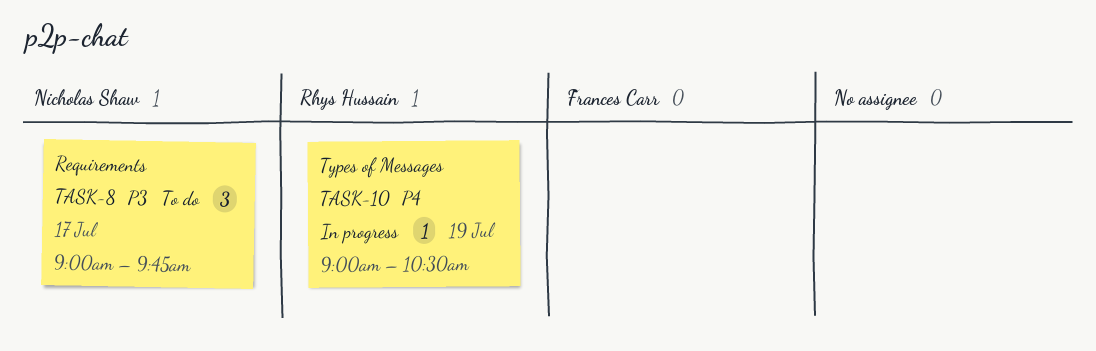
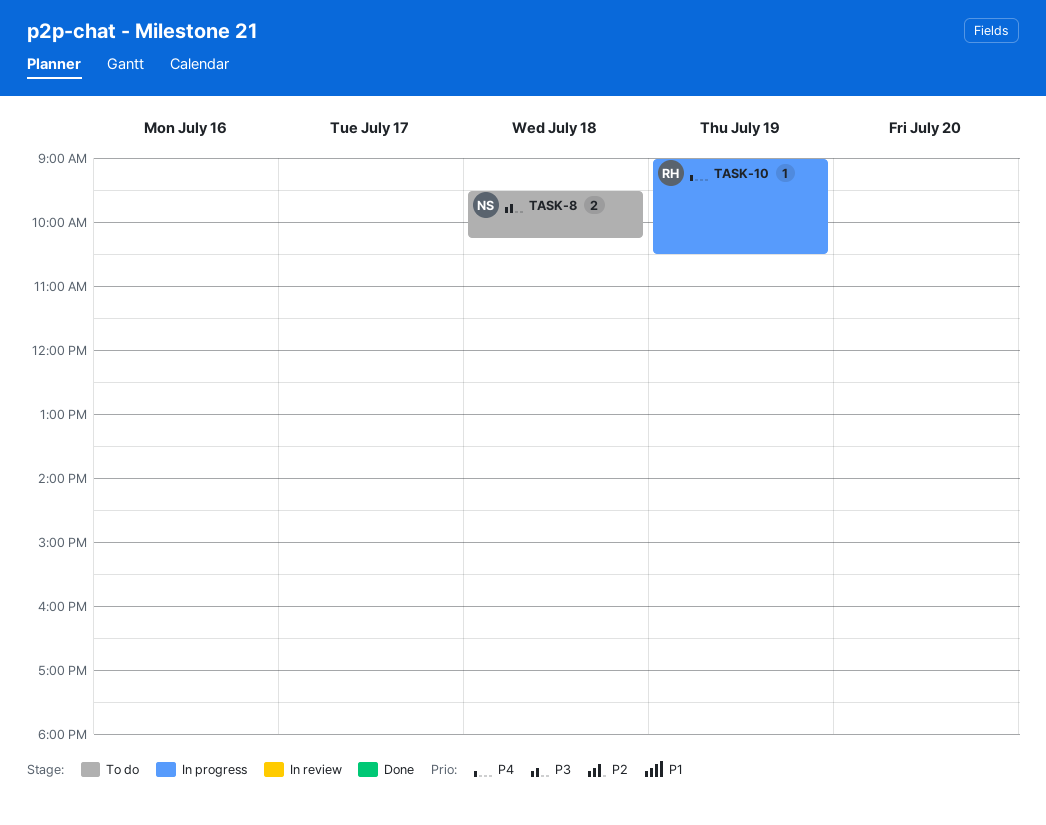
TASK-8, estimate: 3 -> 2
TASK-8, day: Jul 17 -> Jul 18
TASK-8, begins: 09:00 -> 09:30
TASK-8, ends: 09:45 -> 10:15

